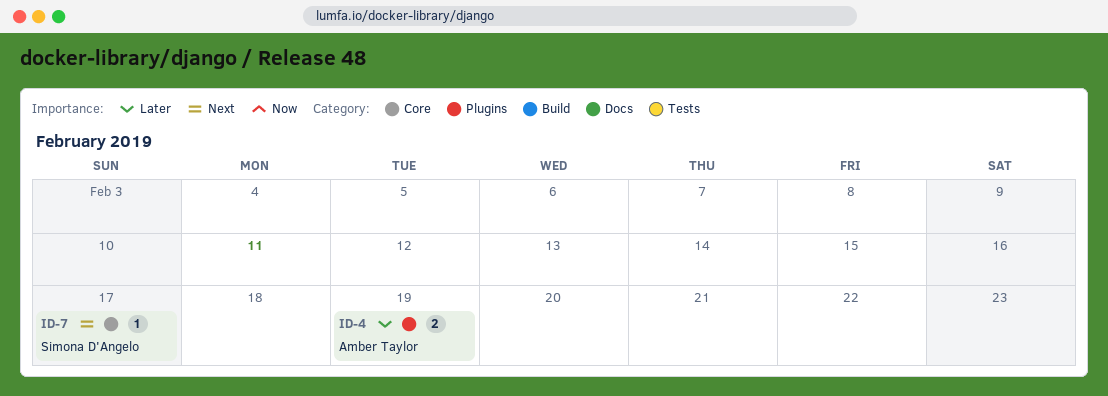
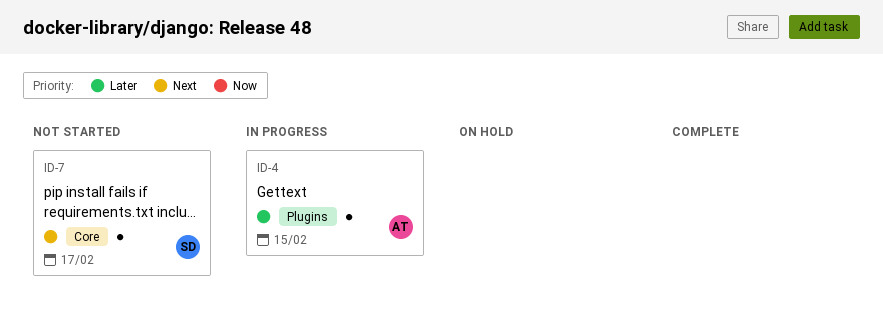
ID-4, estimate: 2 -> 1
ID-4, due: Feb 19 -> Feb 15

